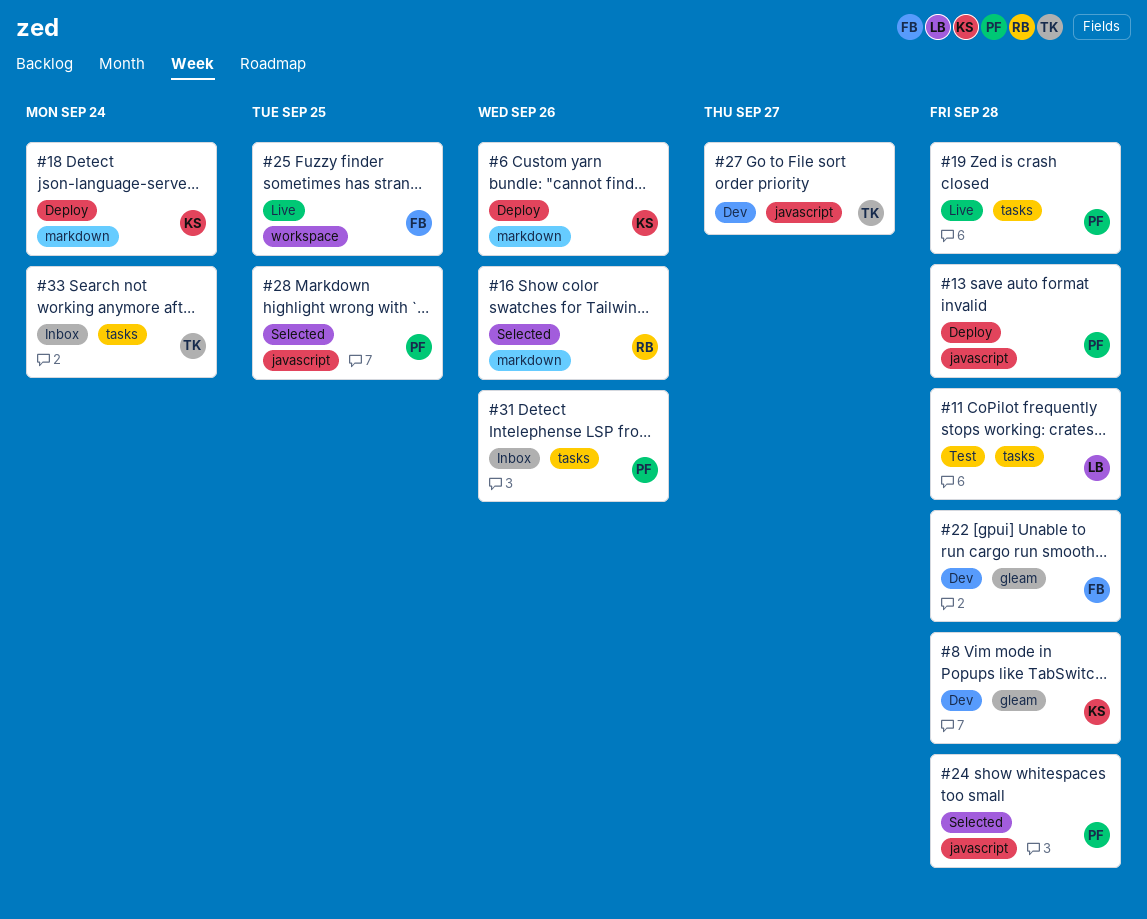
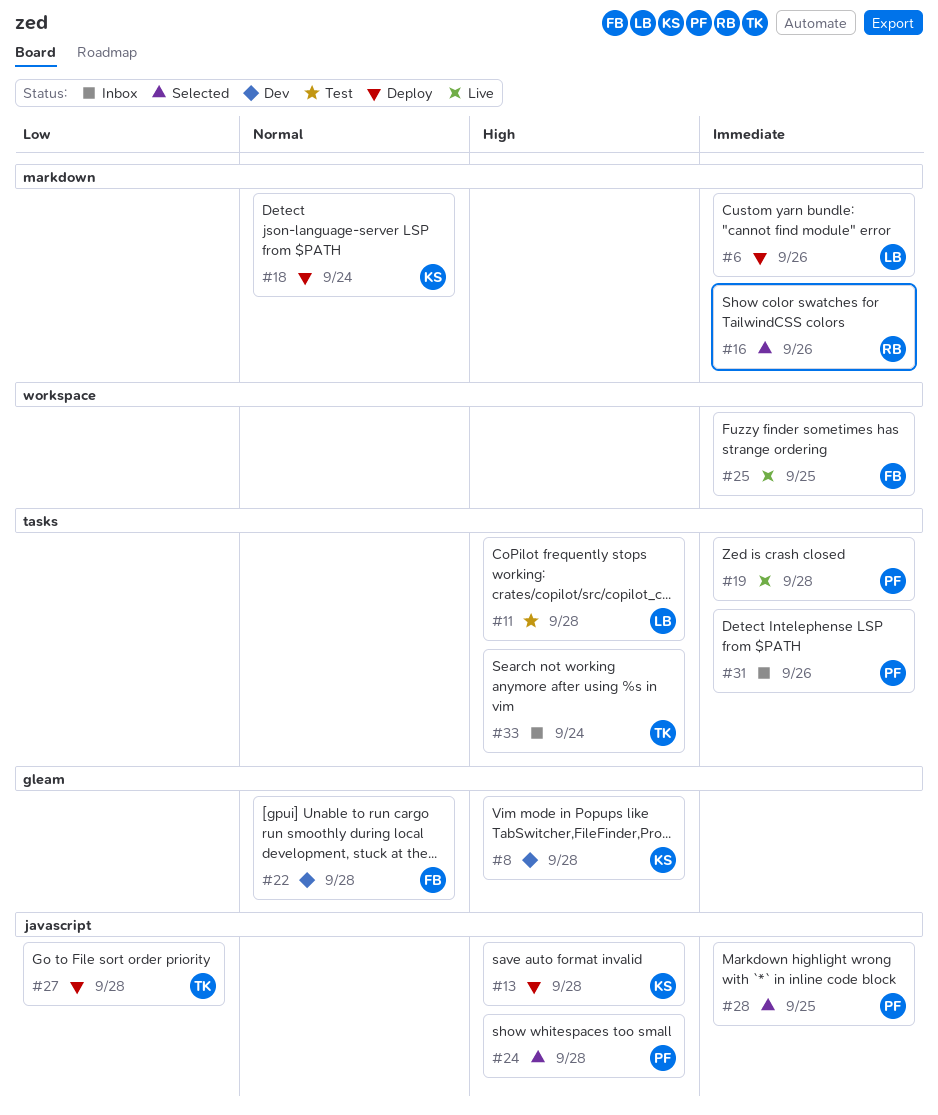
#6, owner: KS -> LB
#13, owner: PF -> KS
#27, status: Dev -> Deploy
#27, due: Sep 27 -> Sep 28

